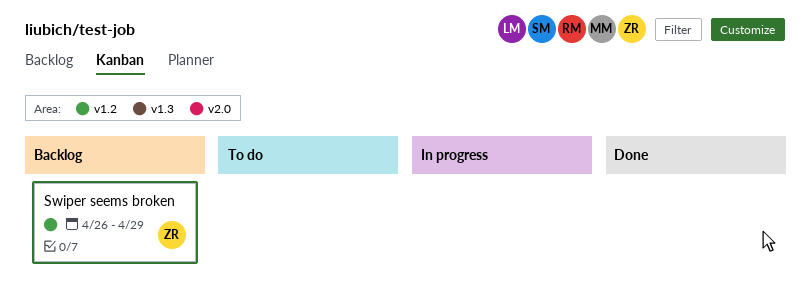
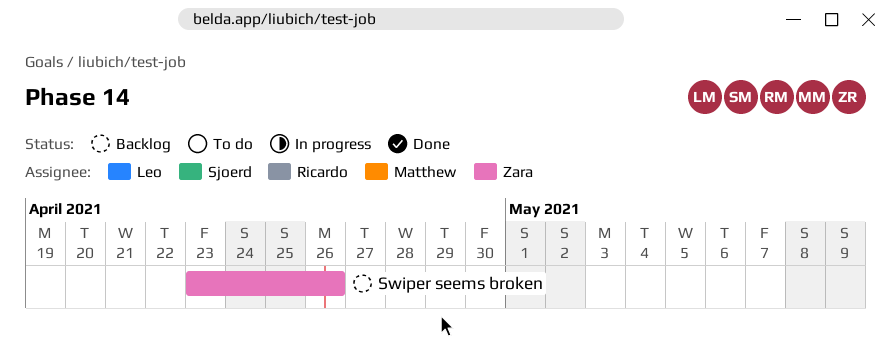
Swiper seems broken, start: Apr 26 -> Apr 23
Swiper seems broken, due: Apr 29 -> Apr 26

